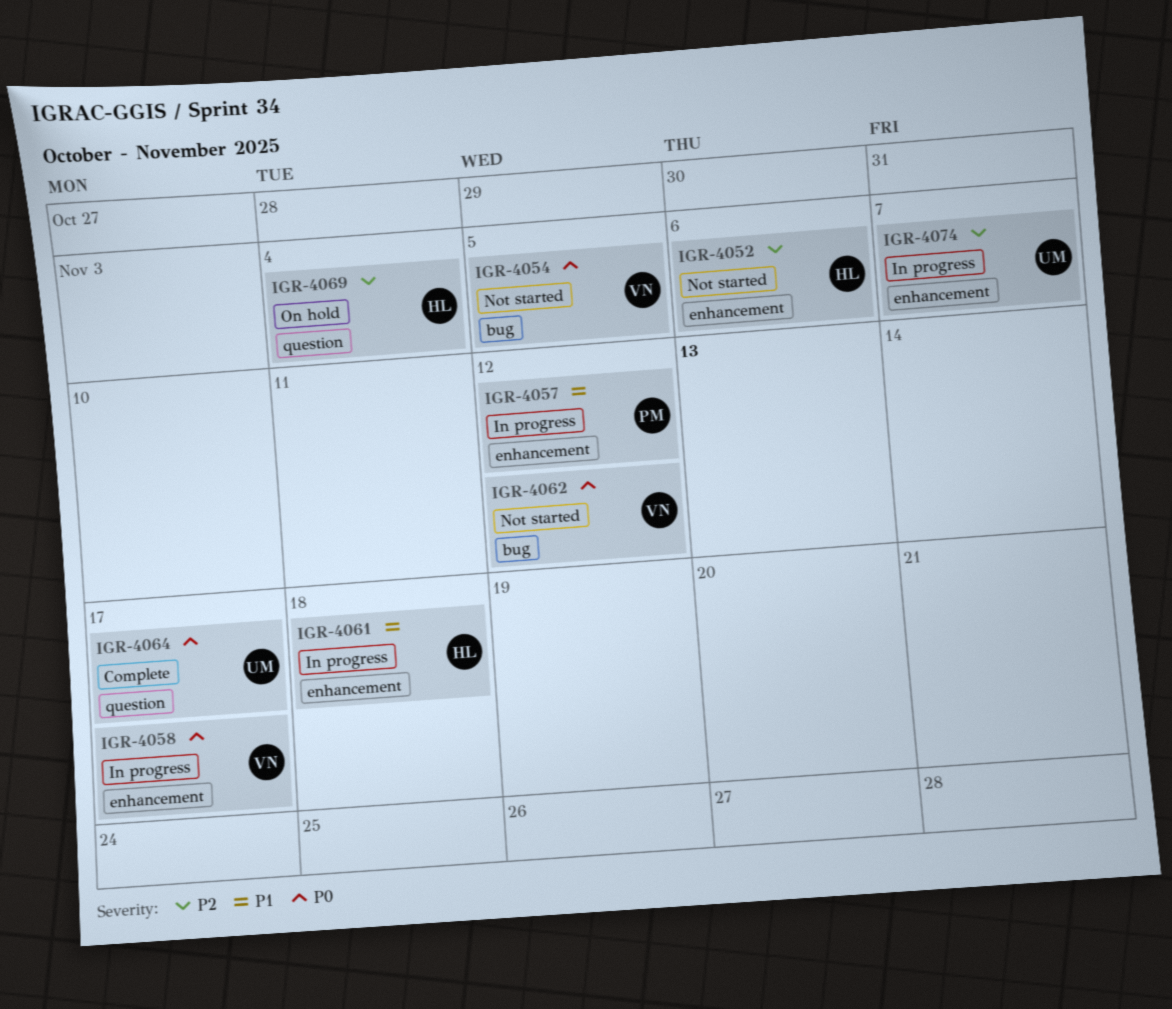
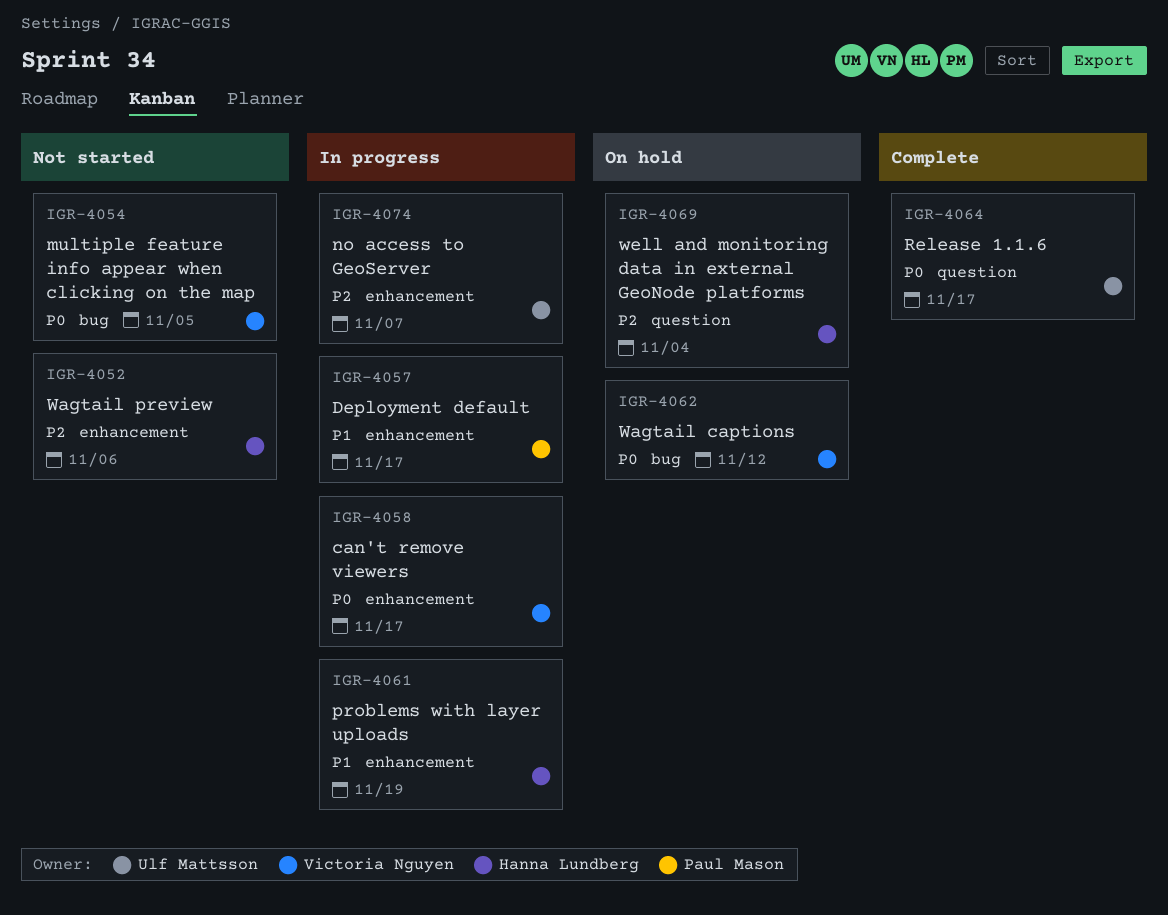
IGR-4057, due: Nov 12 -> Nov 17
IGR-4061, due: Nov 18 -> Nov 19
IGR-4062, status: Not started -> On hold

